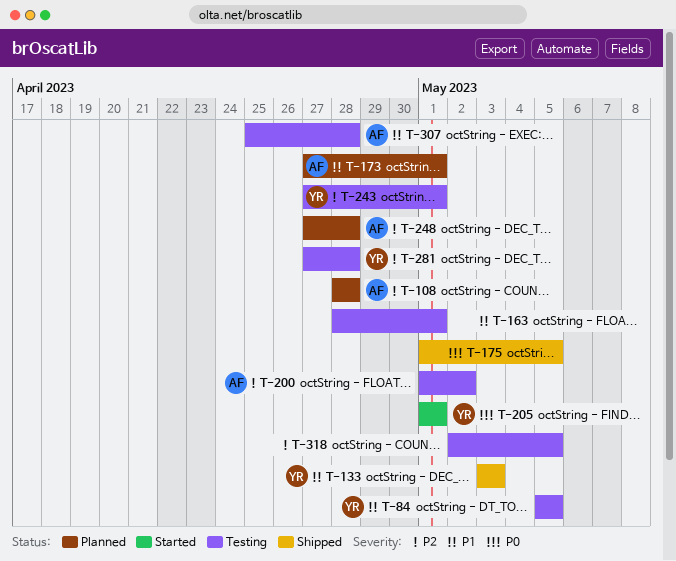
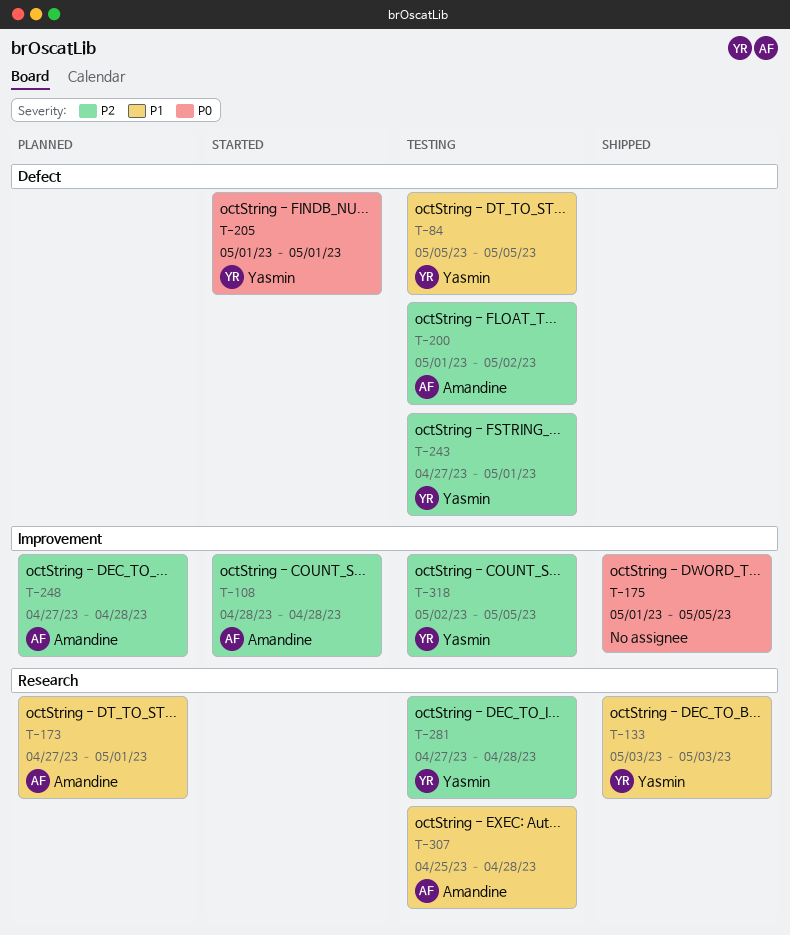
T-108, status: Planned -> Started
T-163: present -> none
T-318, owner: none -> Yasmin

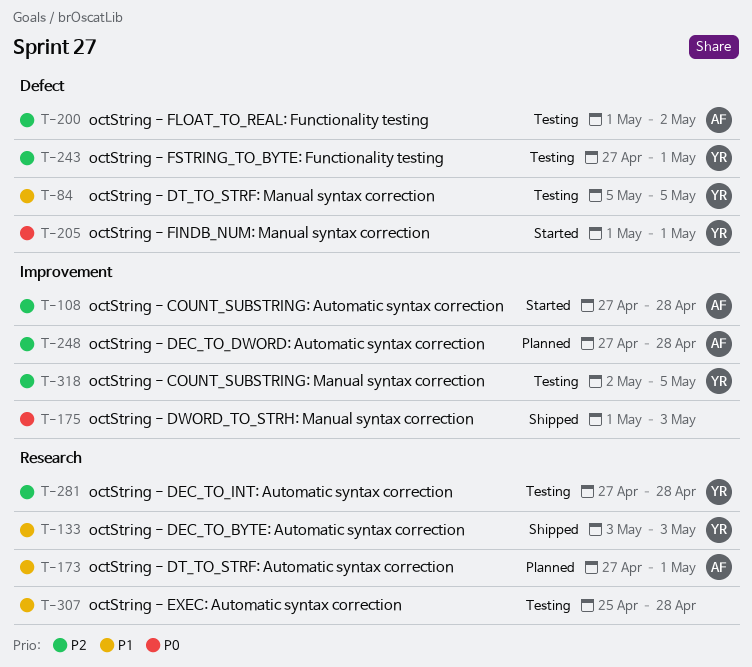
T-108, start: Apr 28 -> Apr 27
T-175, due: May 5 -> May 3
T-307, owner: Amandine -> none

